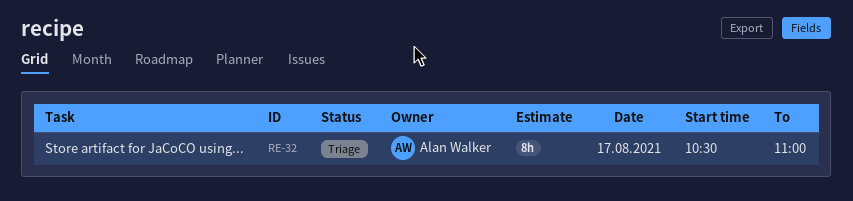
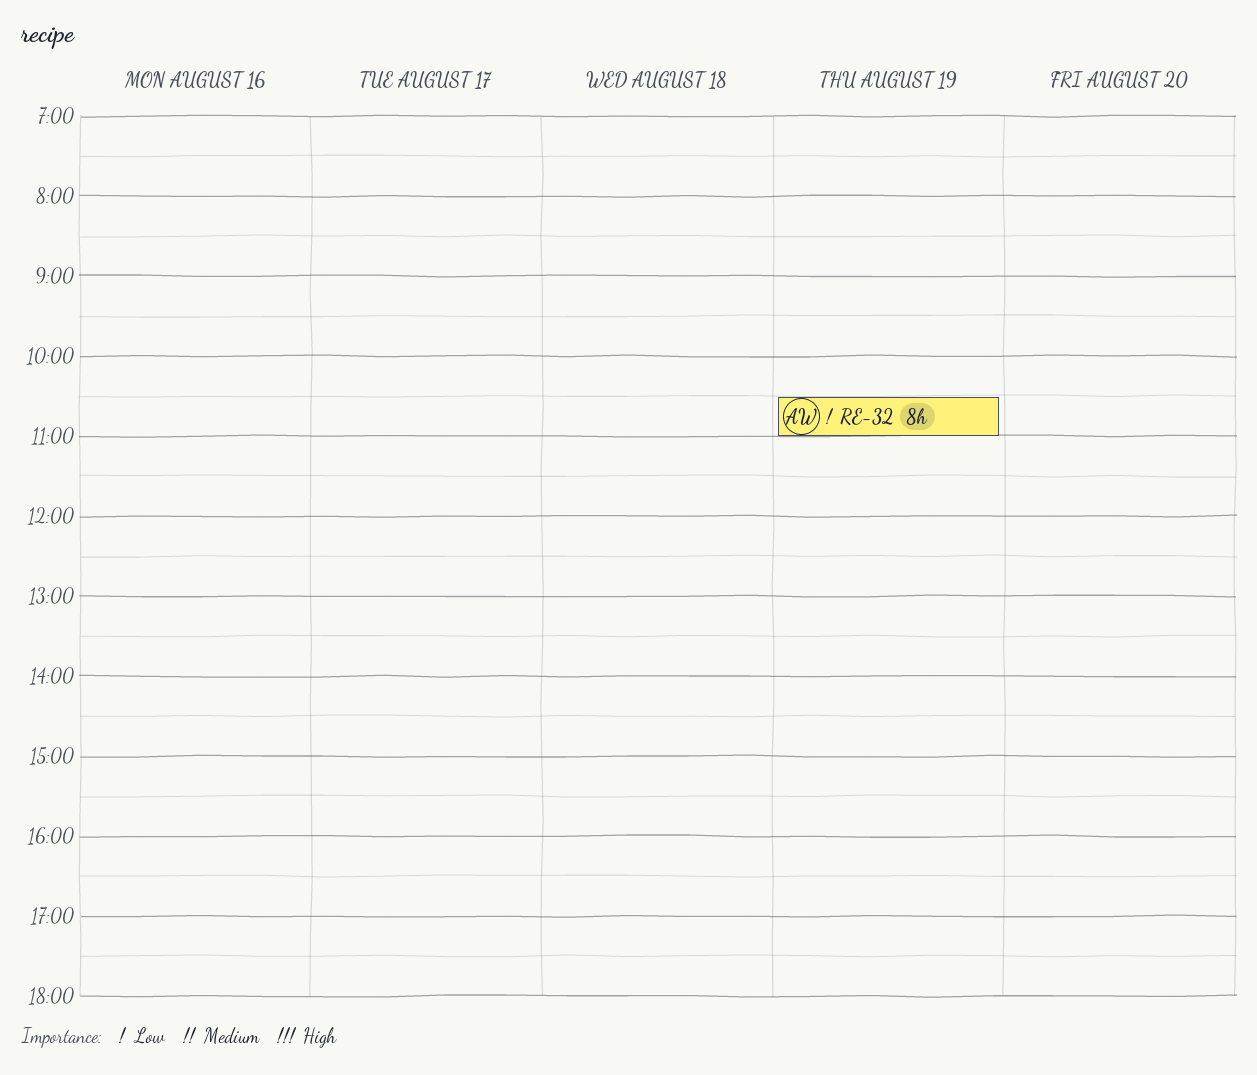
RE-32, day: Aug 17 -> Aug 19

